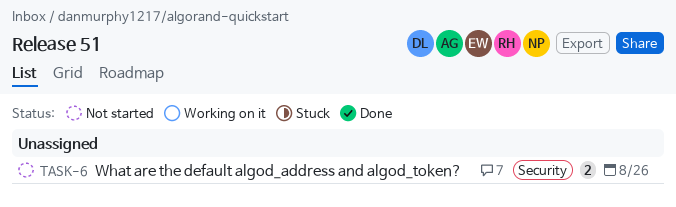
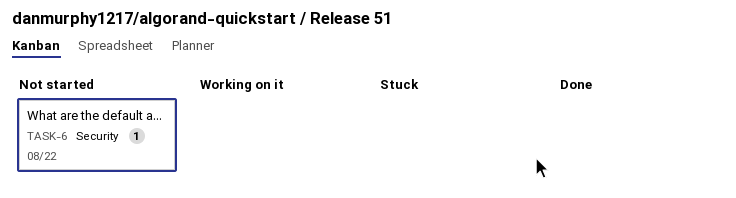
TASK-6, estimate: 2 -> 1
TASK-6, due: Aug 26 -> Aug 22

